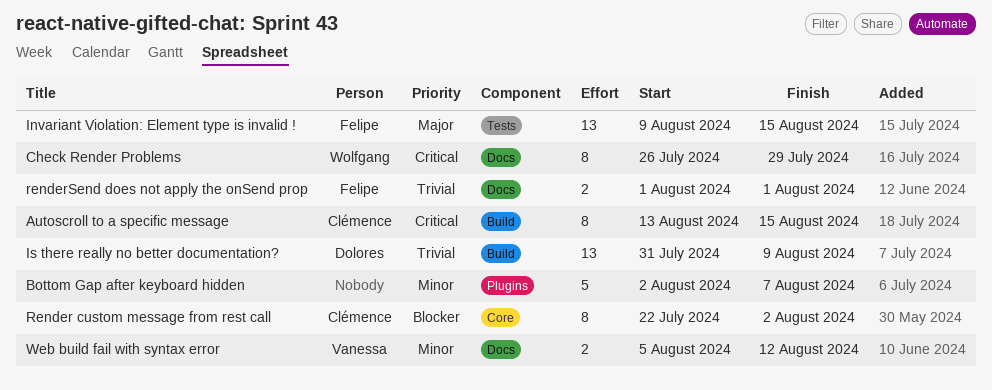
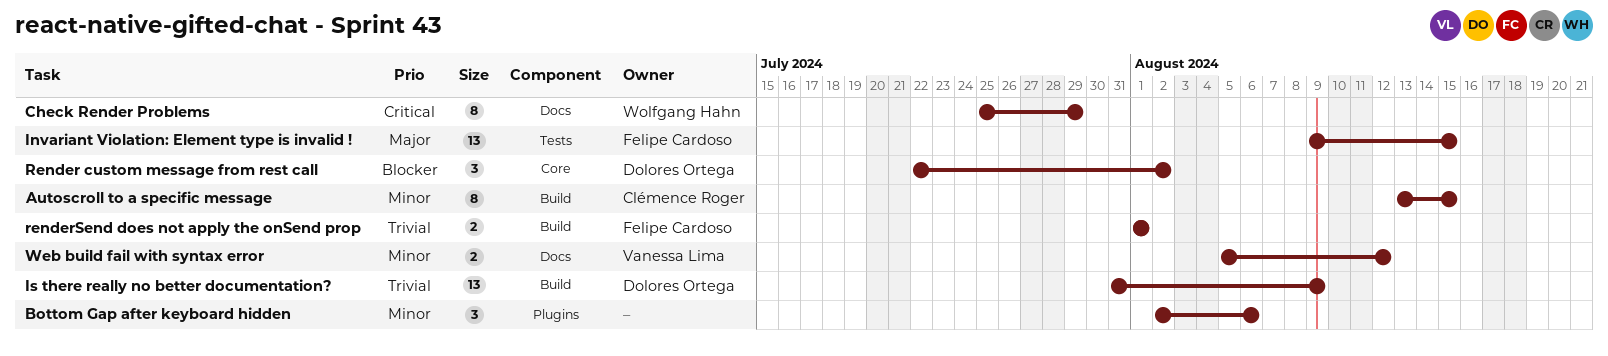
Autoscroll to a specific message, priority: Critical -> Minor
Bottom Gap after keyboard hidden, estimate: 5 -> 3
Bottom Gap after keyboard hidden, due: Aug 7 -> Aug 6
Check Render Problems, start: Jul 26 -> Jul 25
Render custom message from rest call, owner: Clémence Roger -> Dolores Ortega
Render custom message from rest call, estimate: 8 -> 3
renderSend does not apply the onSend prop, label: Docs -> Build

